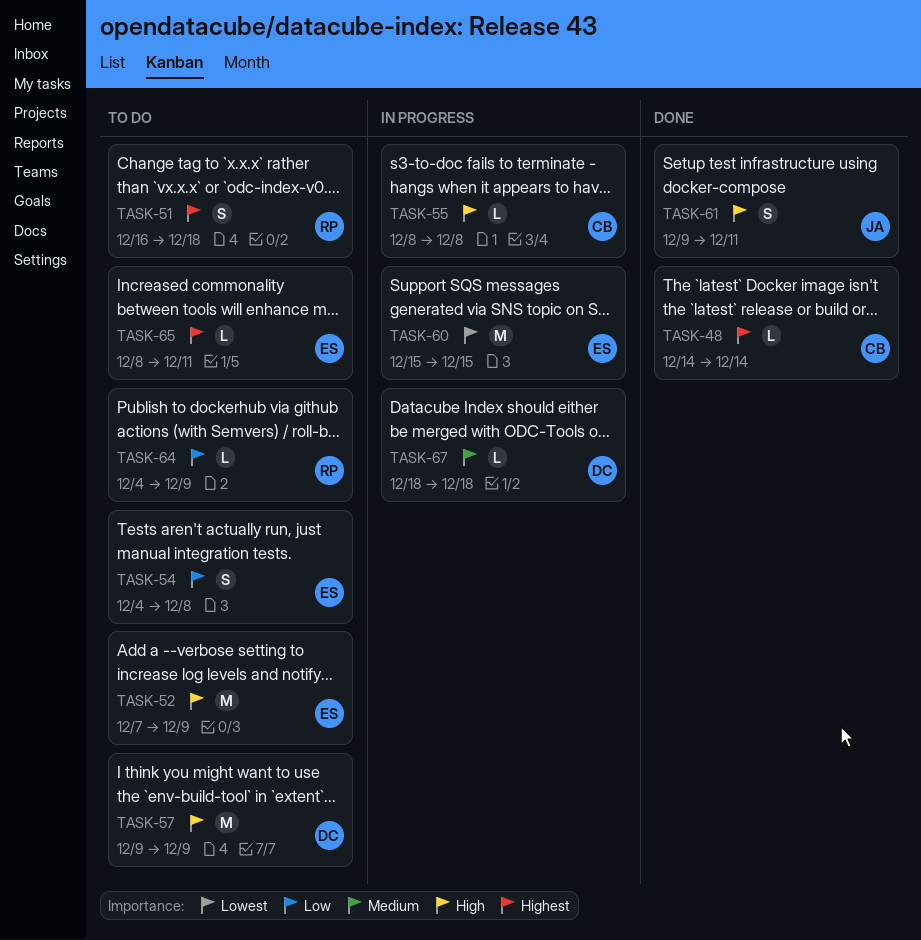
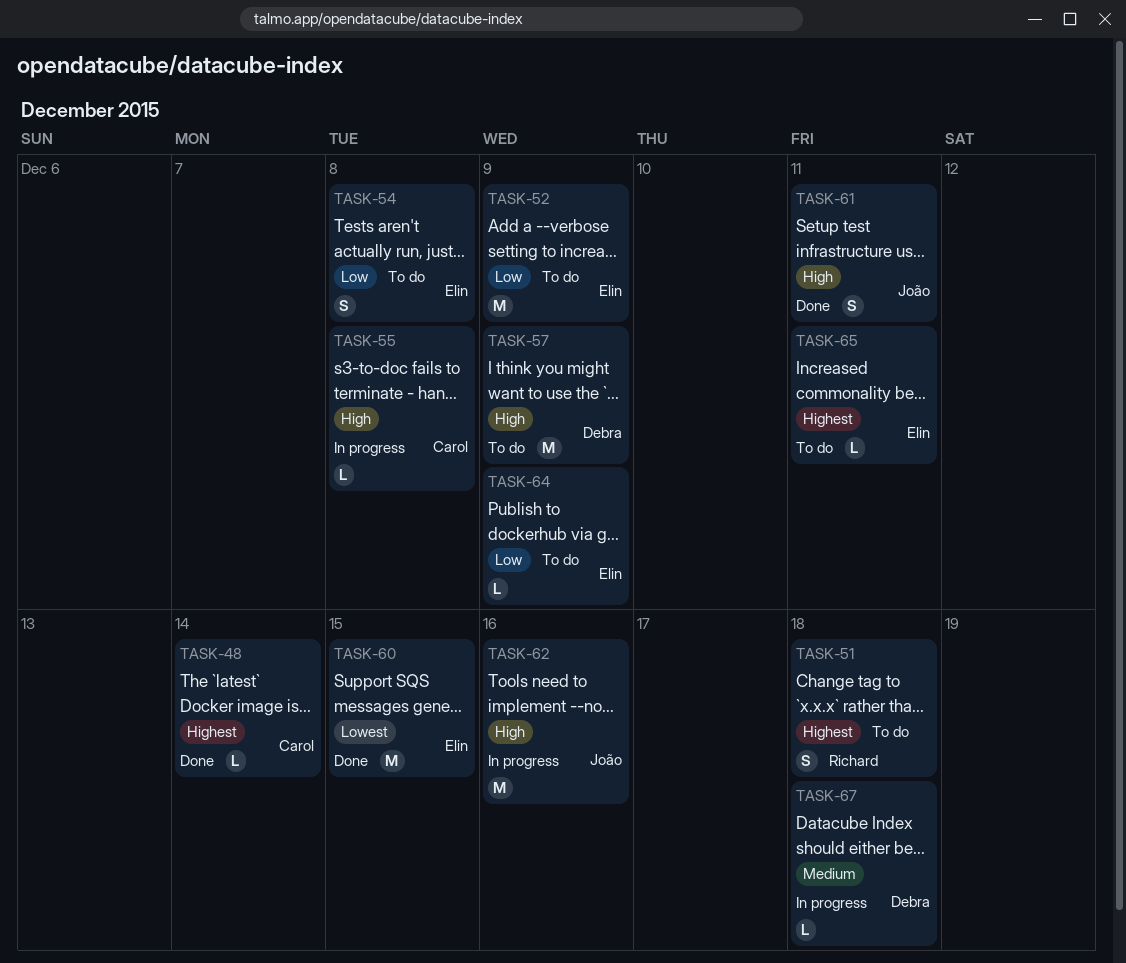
TASK-52, priority: High -> Low
TASK-60, status: In progress -> Done
TASK-62: none -> present
TASK-64, owner: Richard -> Elin

